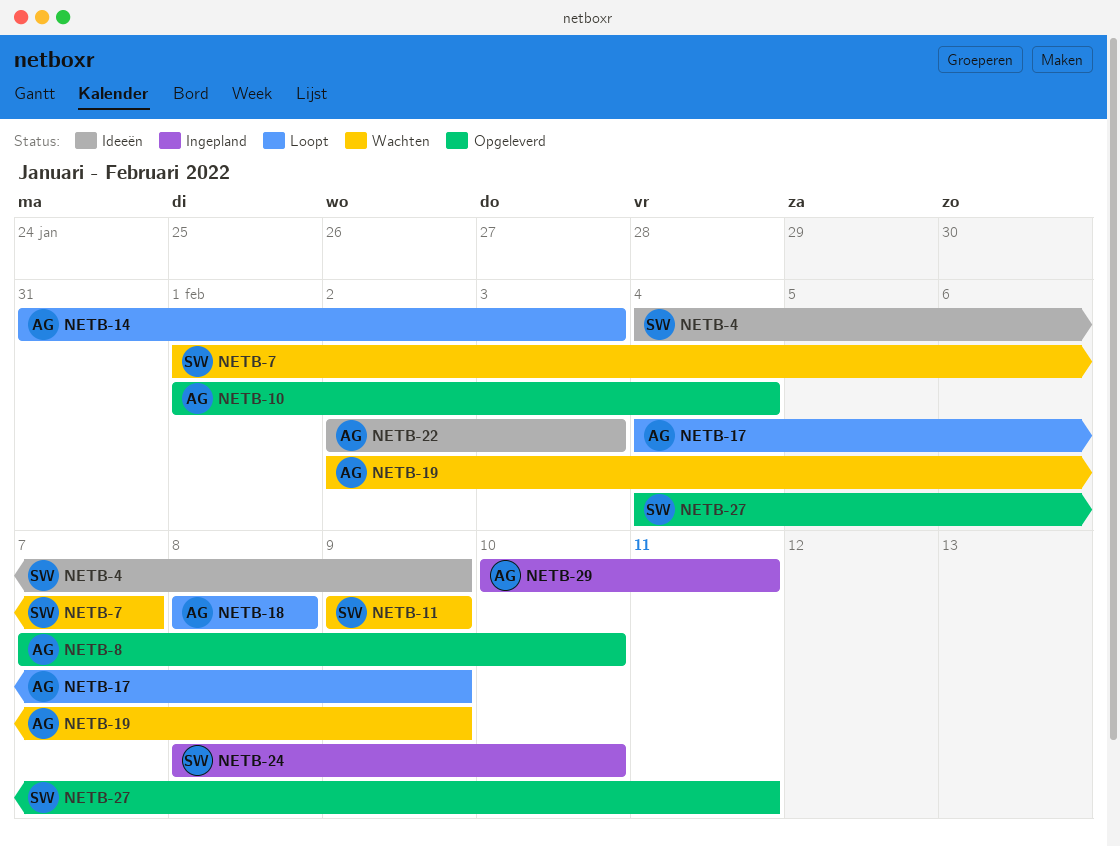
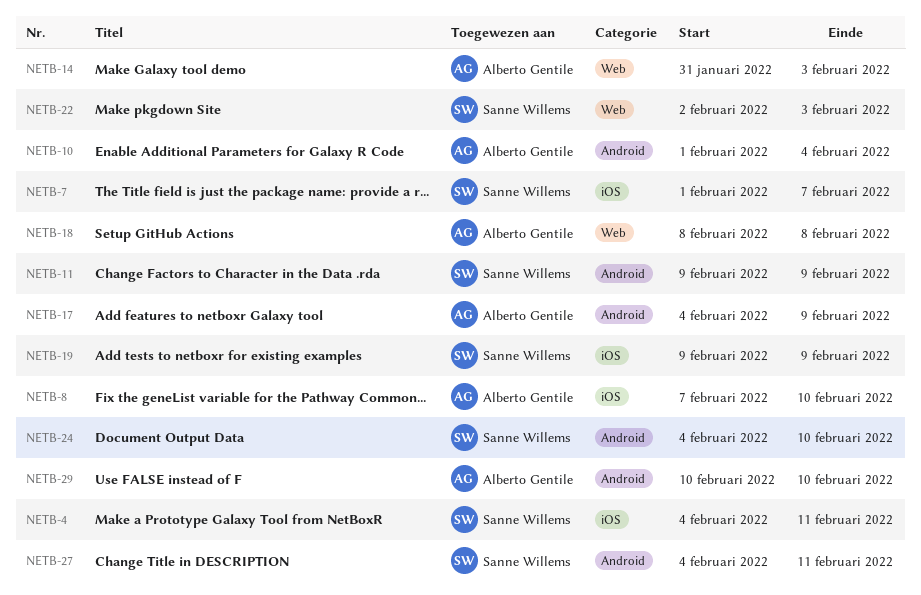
NETB-4, due: Feb 9 -> Feb 11
NETB-19, owner: Alberto Gentile -> Sanne Willems
NETB-19, start: Feb 2 -> Feb 9
NETB-22, owner: Alberto Gentile -> Sanne Willems
NETB-24, start: Feb 8 -> Feb 4
NETB-29, due: Feb 11 -> Feb 10

